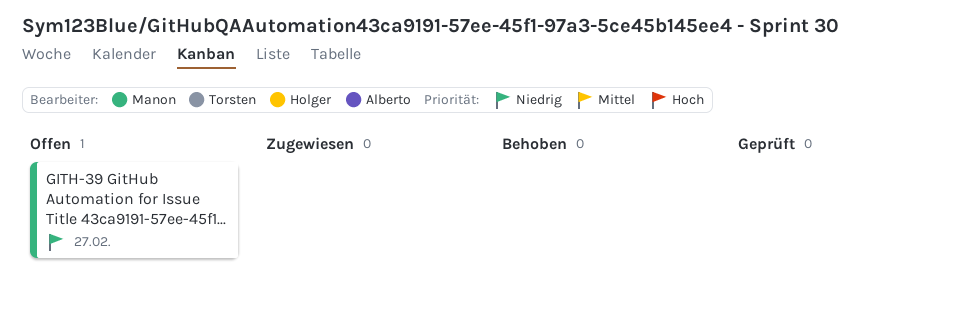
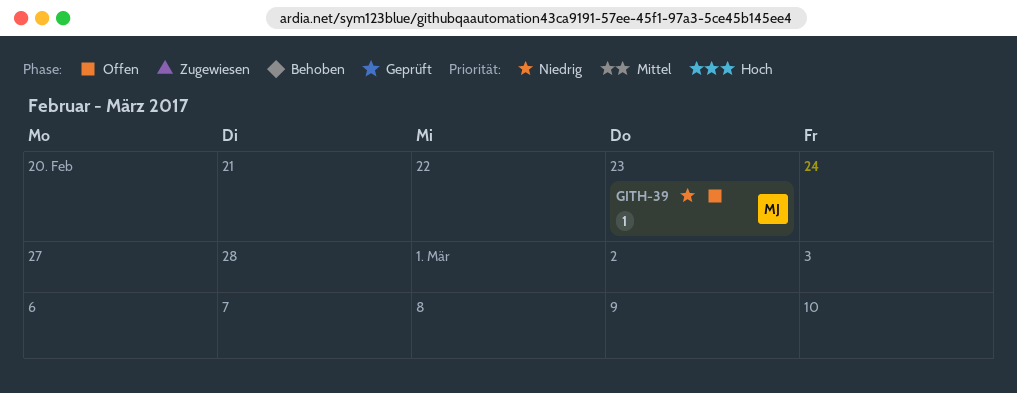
GITH-39, due: Feb 27 -> Feb 23

